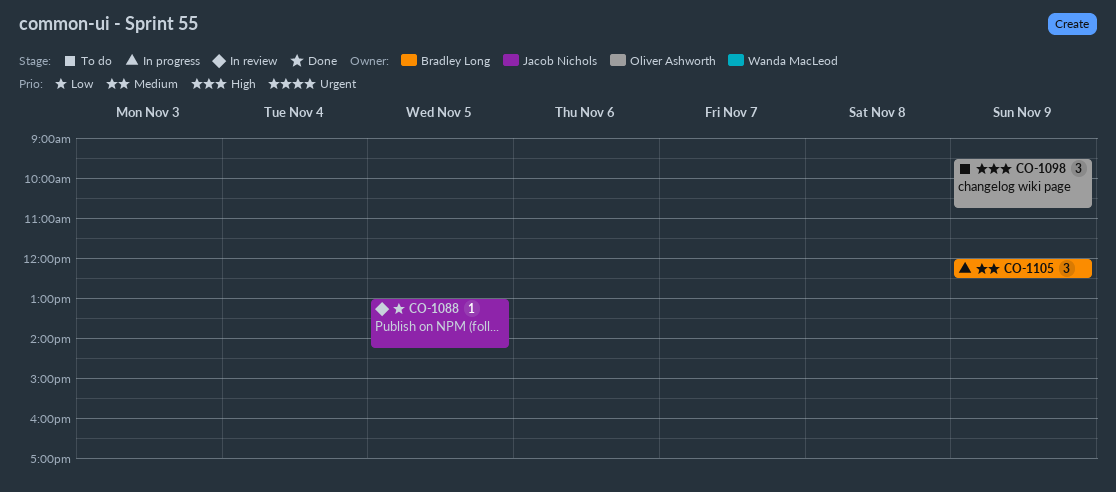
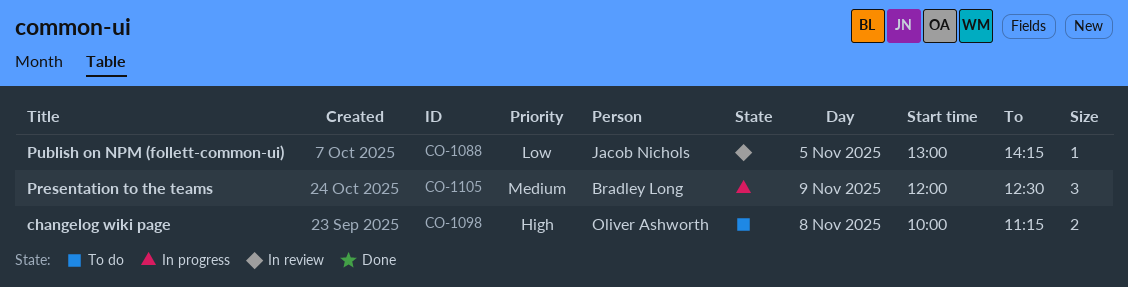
CO-1098, estimate: 3 -> 2
CO-1098, day: Nov 9 -> Nov 8
CO-1098, begins: 09:30 -> 10:00
CO-1098, ends: 10:45 -> 11:15

